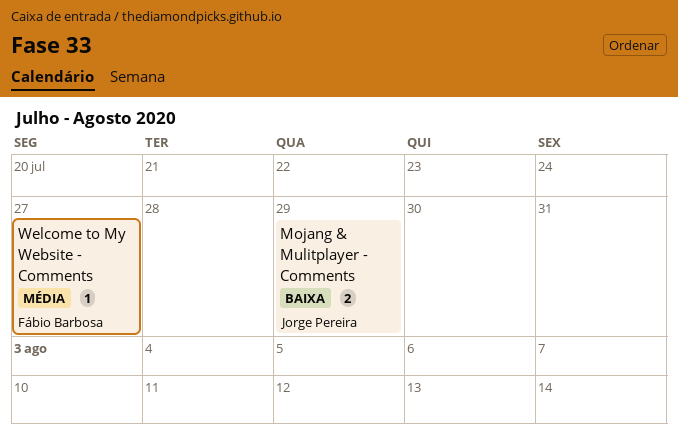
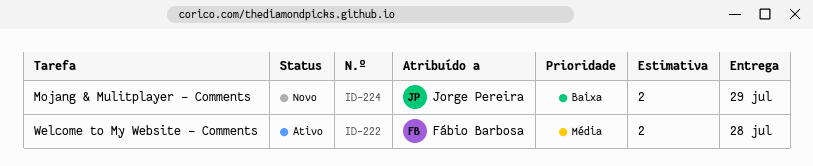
Welcome to My Website - Comments, estimate: 1 -> 2
Welcome to My Website - Comments, due: Jul 27 -> Jul 28

